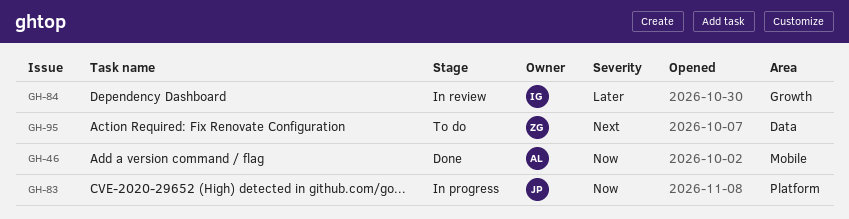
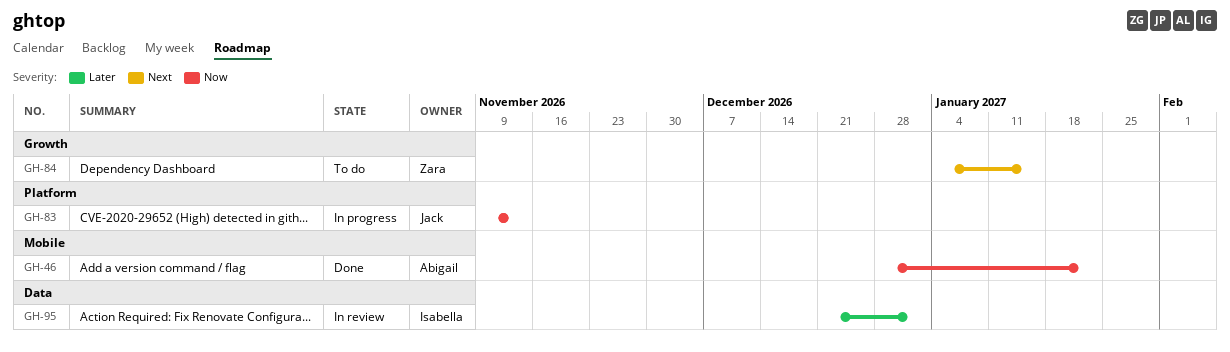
GH-84, status: In review -> To do
GH-84, owner: Isabella -> Zara
GH-84, priority: Later -> Next
GH-95, status: To do -> In review
GH-95, owner: Zara -> Isabella
GH-95, priority: Next -> Later

